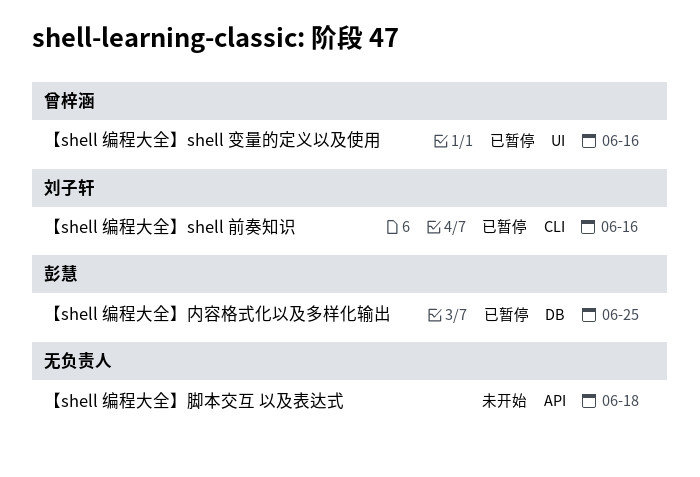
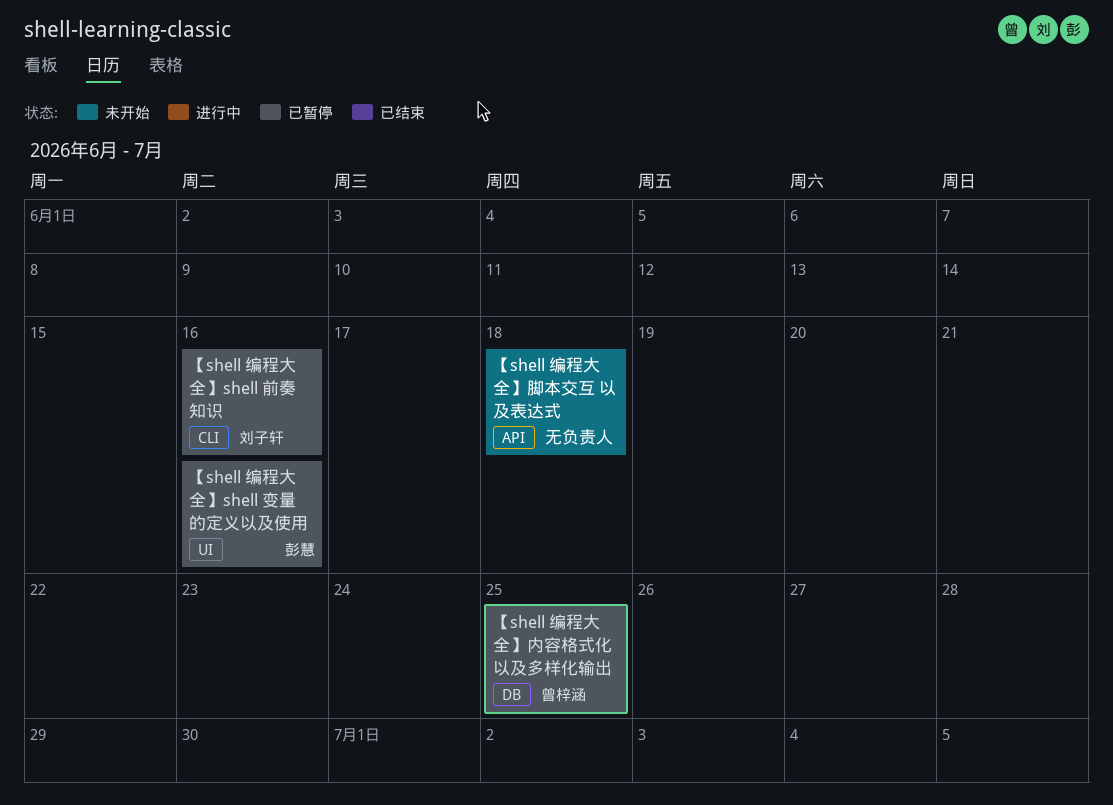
【shell 编程大全】shell 变量的定义以及使用, owner: 曾梓涵 -> 彭慧
【shell 编程大全】内容格式化以及多样化输出, owner: 彭慧 -> 曾梓涵

